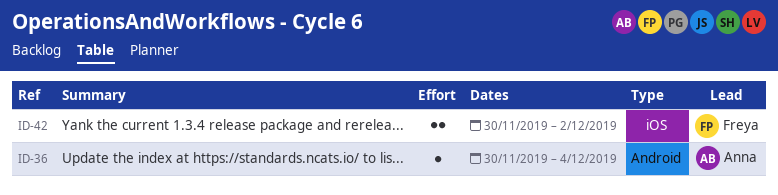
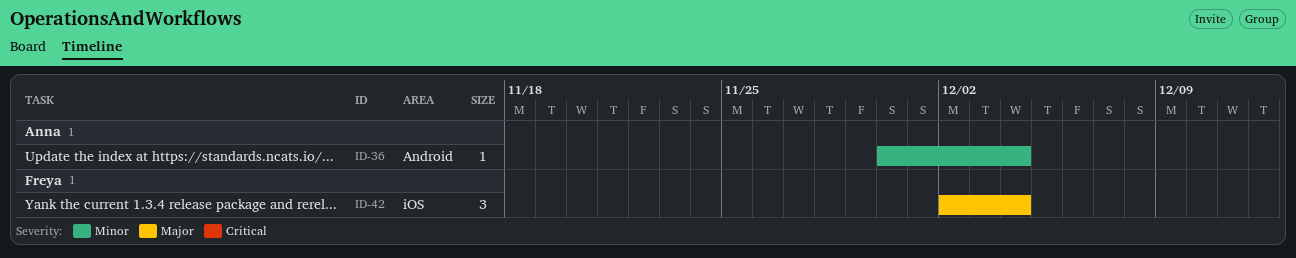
ID-42, estimate: 2 -> 3
ID-42, start: Nov 30 -> Dec 2
ID-42, due: Dec 2 -> Dec 4

